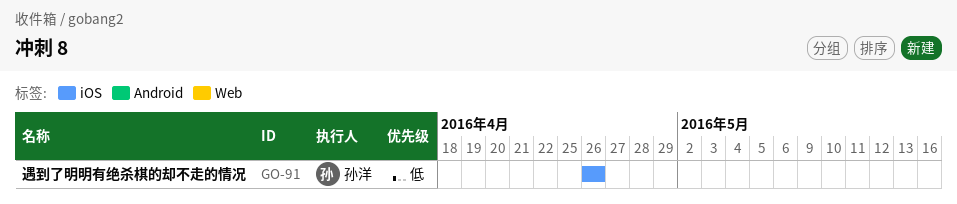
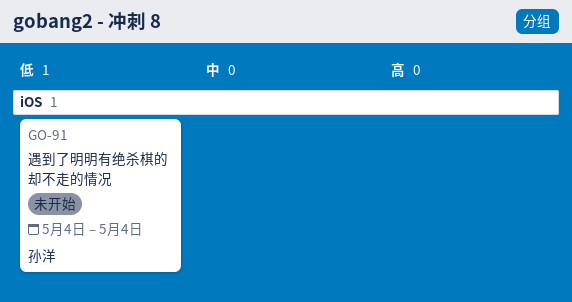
GO-91, start: Apr 26 -> May 4
GO-91, due: Apr 26 -> May 4

